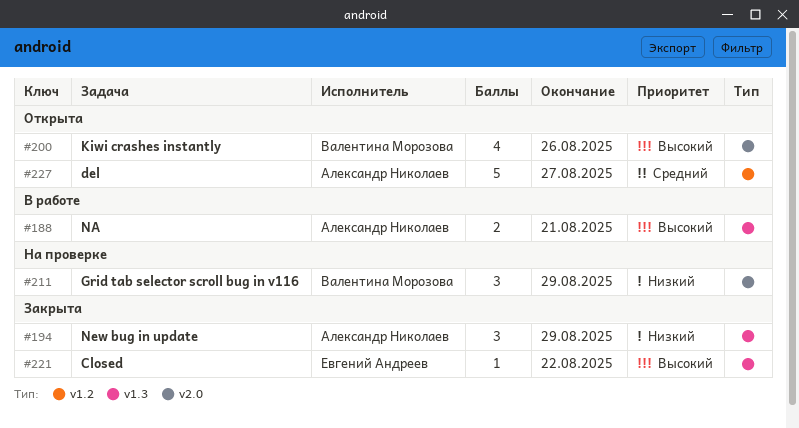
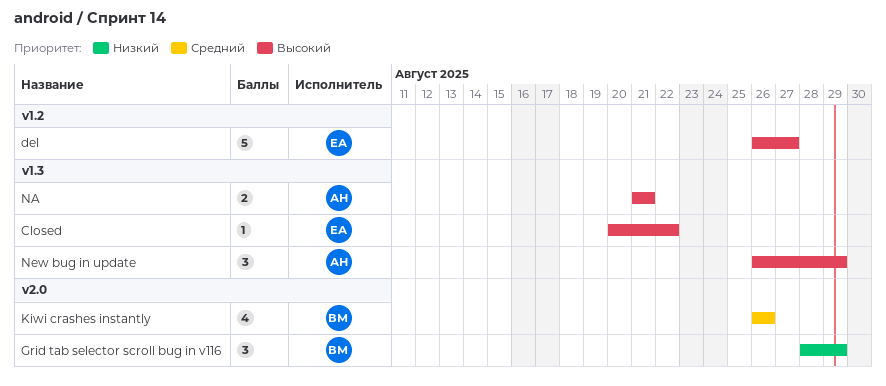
del, owner: Александр Николаев -> Евгений Андреев
del, priority: Средний -> Высокий
Kiwi crashes instantly, priority: Высокий -> Средний
New bug in update, priority: Низкий -> Высокий

